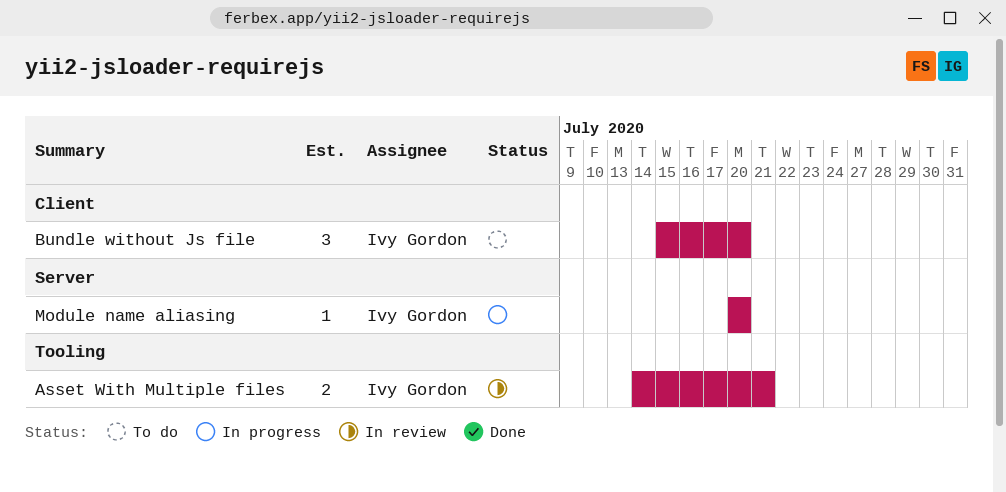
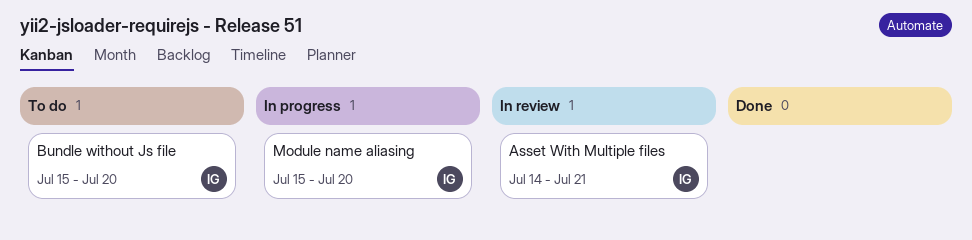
Module name aliasing, start: Jul 20 -> Jul 15

